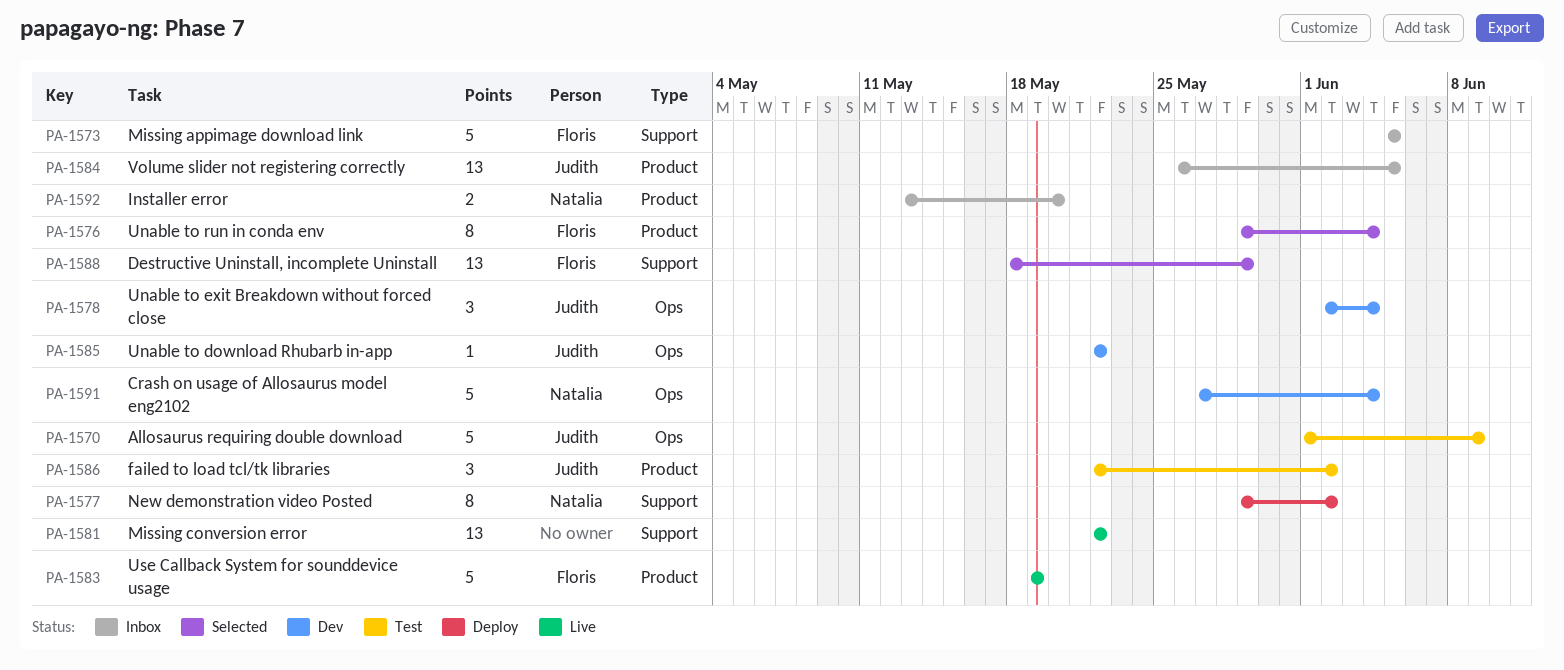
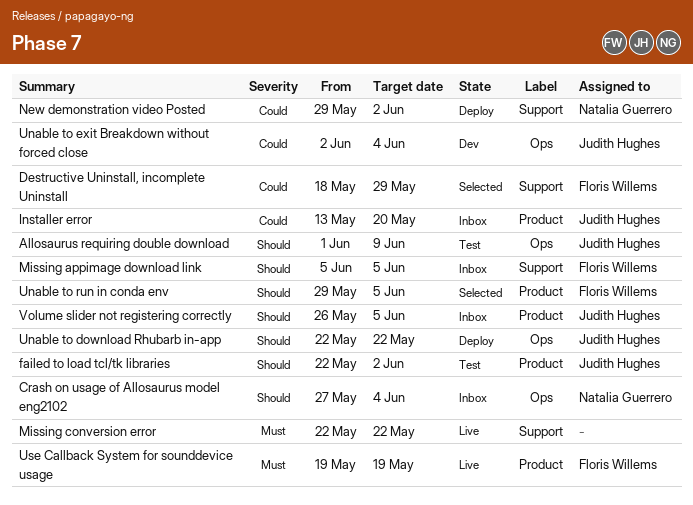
Crash on usage of Allosaurus model eng2102, status: Dev -> Inbox
Installer error, owner: Natalia Guerrero -> Judith Hughes
Unable to download Rhubarb in-app, status: Dev -> Deploy
Unable to run in conda env, due: Jun 4 -> Jun 5

